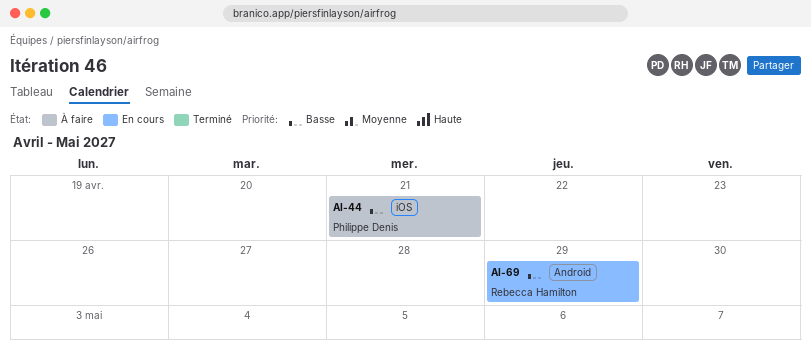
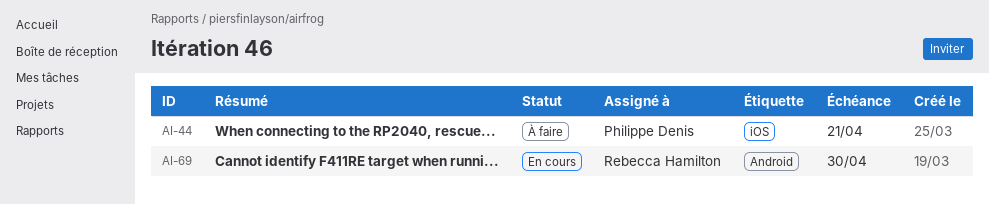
AI-69, due: Apr 29 -> Apr 30

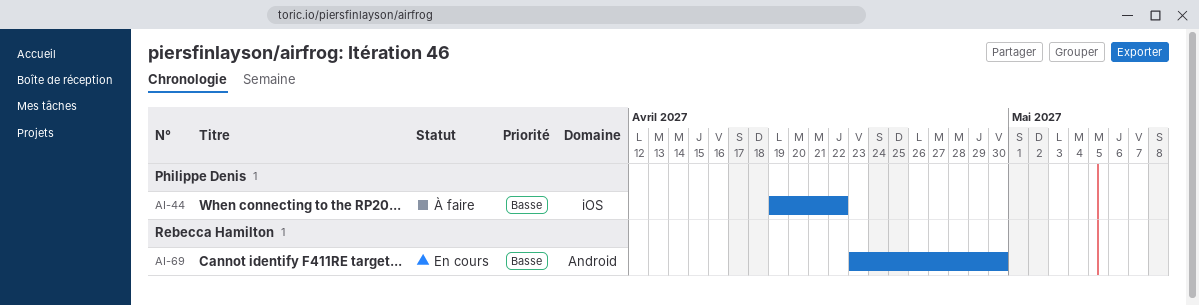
AI-44, due: Apr 21 -> Apr 22

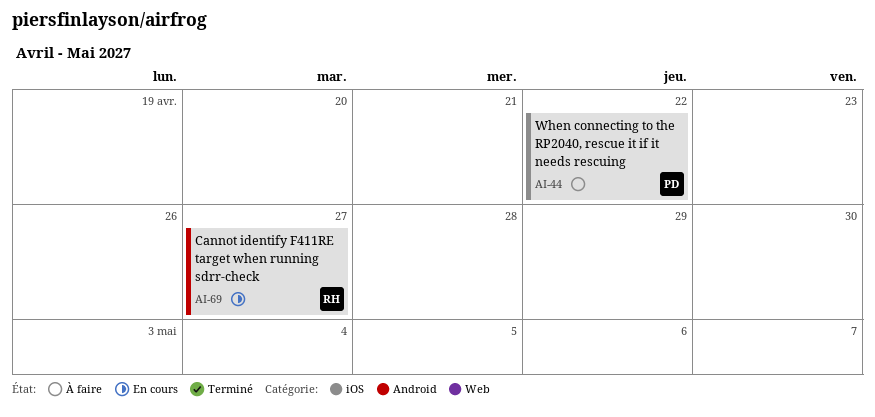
AI-69, due: Apr 30 -> Apr 27

